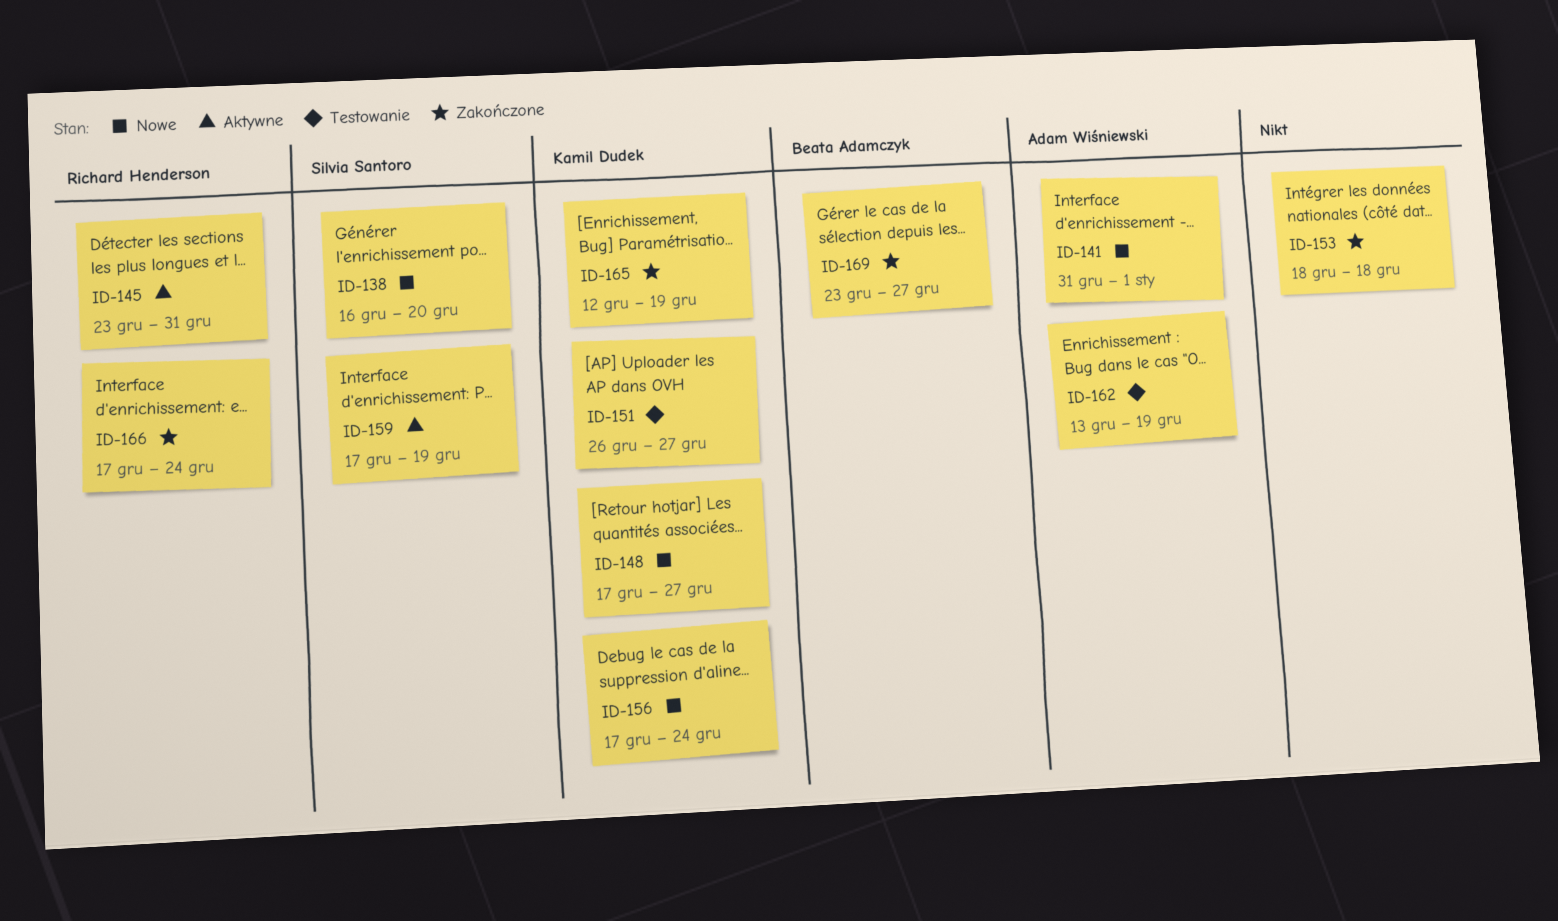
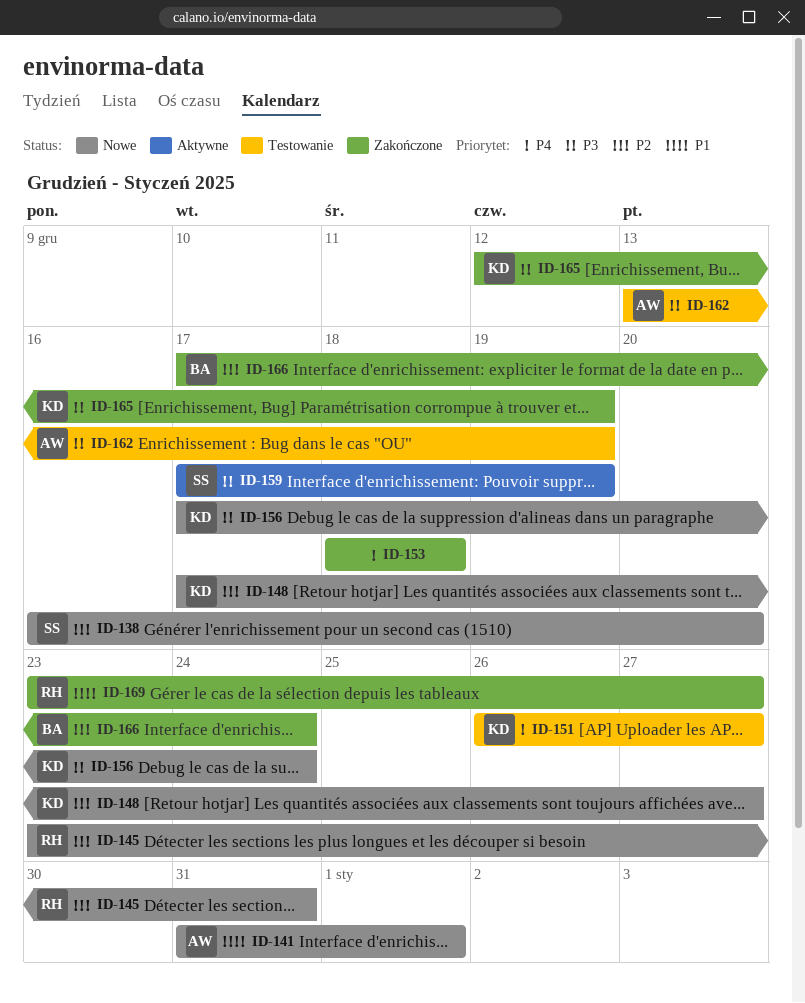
ID-145, status: Aktywne -> Nowe
ID-166, owner: Richard Henderson -> Beata Adamczyk
ID-169, owner: Beata Adamczyk -> Richard Henderson

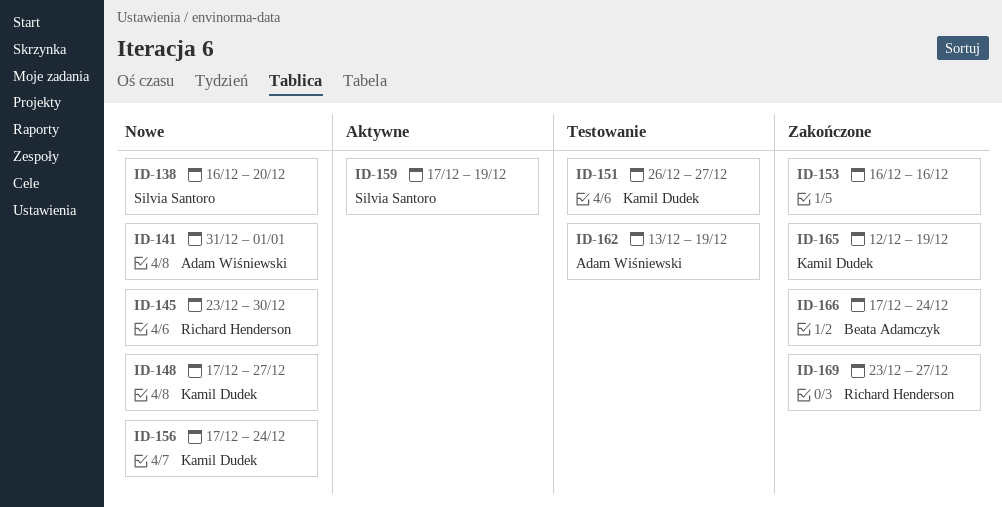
ID-145, due: Dec 31 -> Dec 30
ID-153, start: Dec 18 -> Dec 16
ID-153, due: Dec 18 -> Dec 16

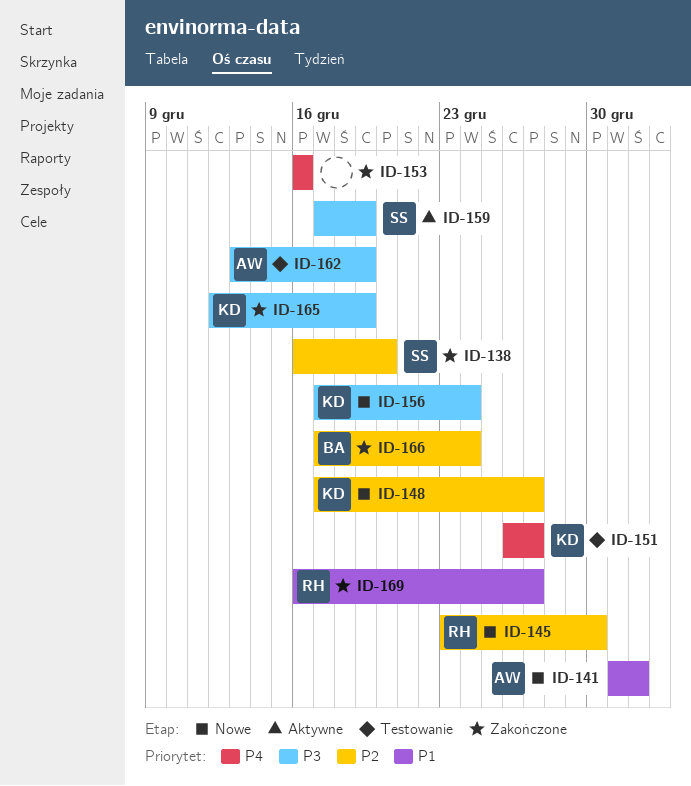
ID-138, status: Nowe -> Zakończone
ID-169, start: Dec 23 -> Dec 16

